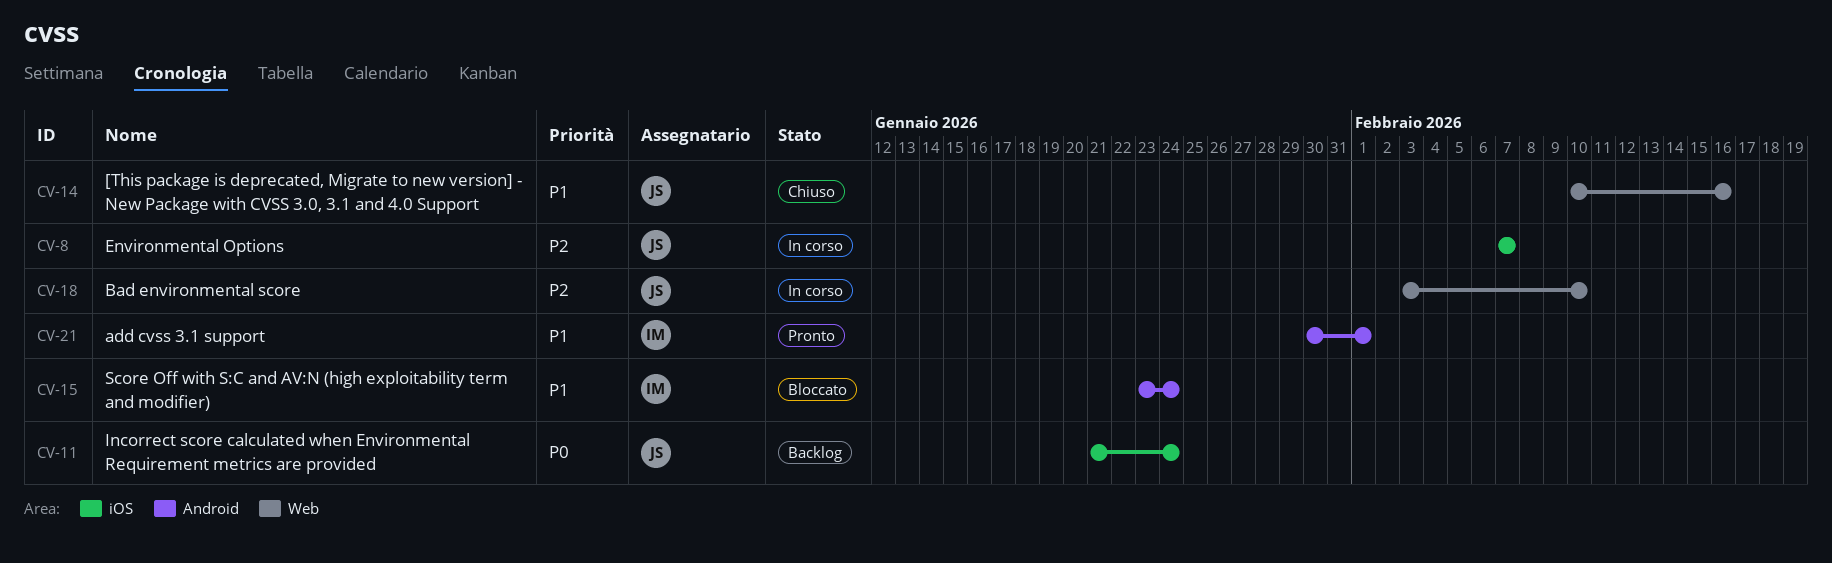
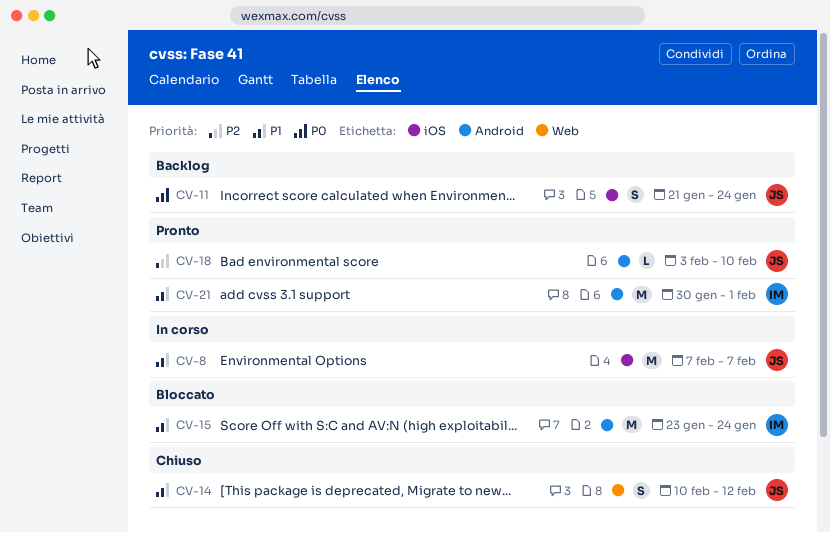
CV-8, priority: P2 -> P1
CV-14, due: Feb 16 -> Feb 12
CV-18, status: In corso -> Pronto
CV-18, label: Web -> Android

